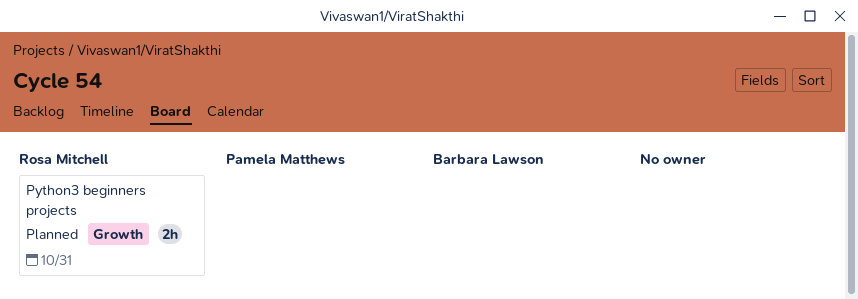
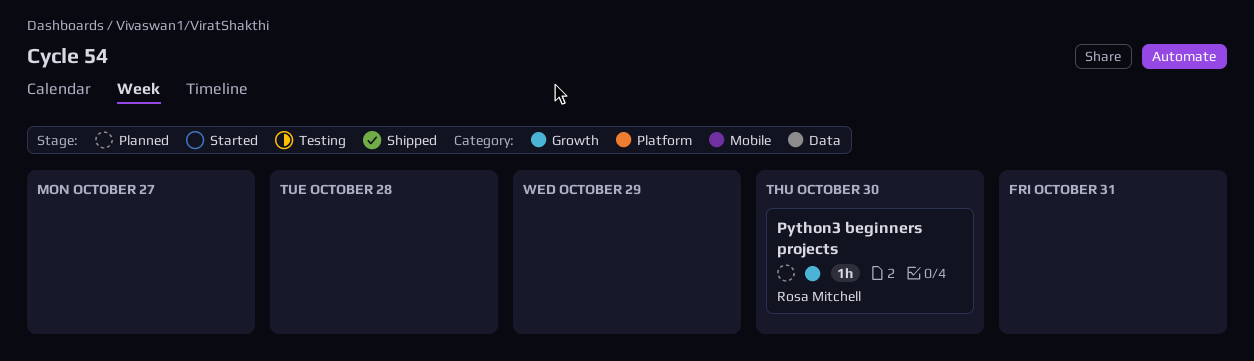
Python3 beginners projects, estimate: 2h -> 1h
Python3 beginners projects, due: Oct 31 -> Oct 30

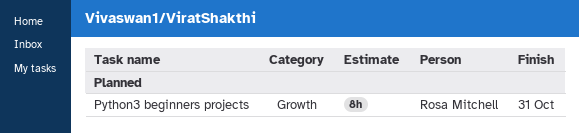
Python3 beginners projects, estimate: 1h -> 8h
Python3 beginners projects, due: Oct 30 -> Oct 31

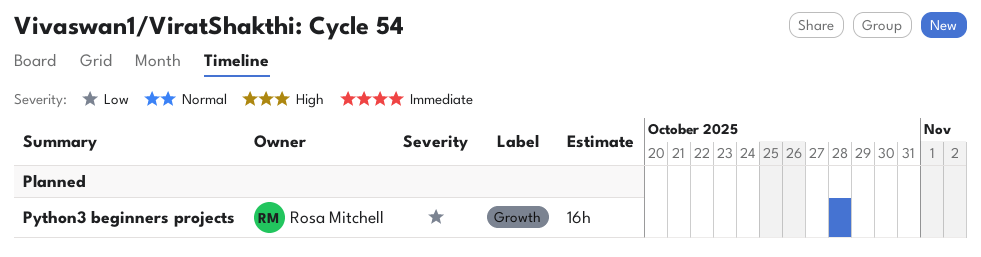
Python3 beginners projects, estimate: 8h -> 16h
Python3 beginners projects, due: Oct 31 -> Oct 28

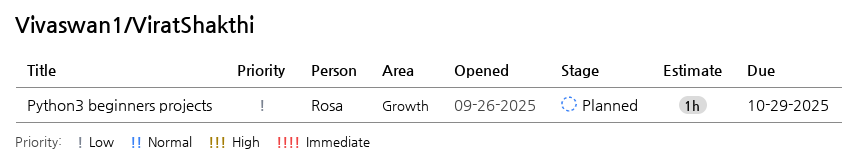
Python3 beginners projects, estimate: 16h -> 1h
Python3 beginners projects, due: Oct 28 -> Oct 29

